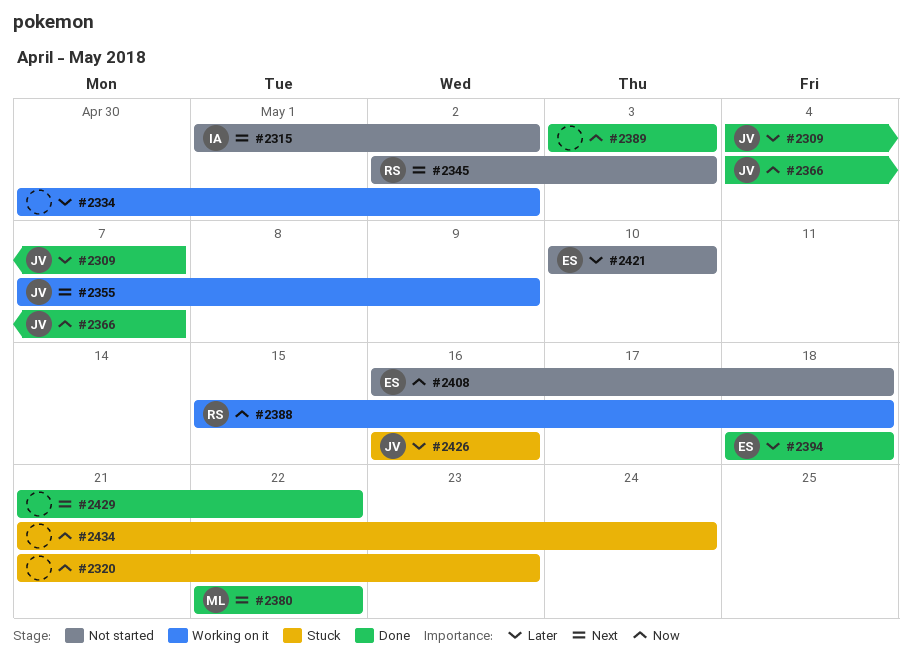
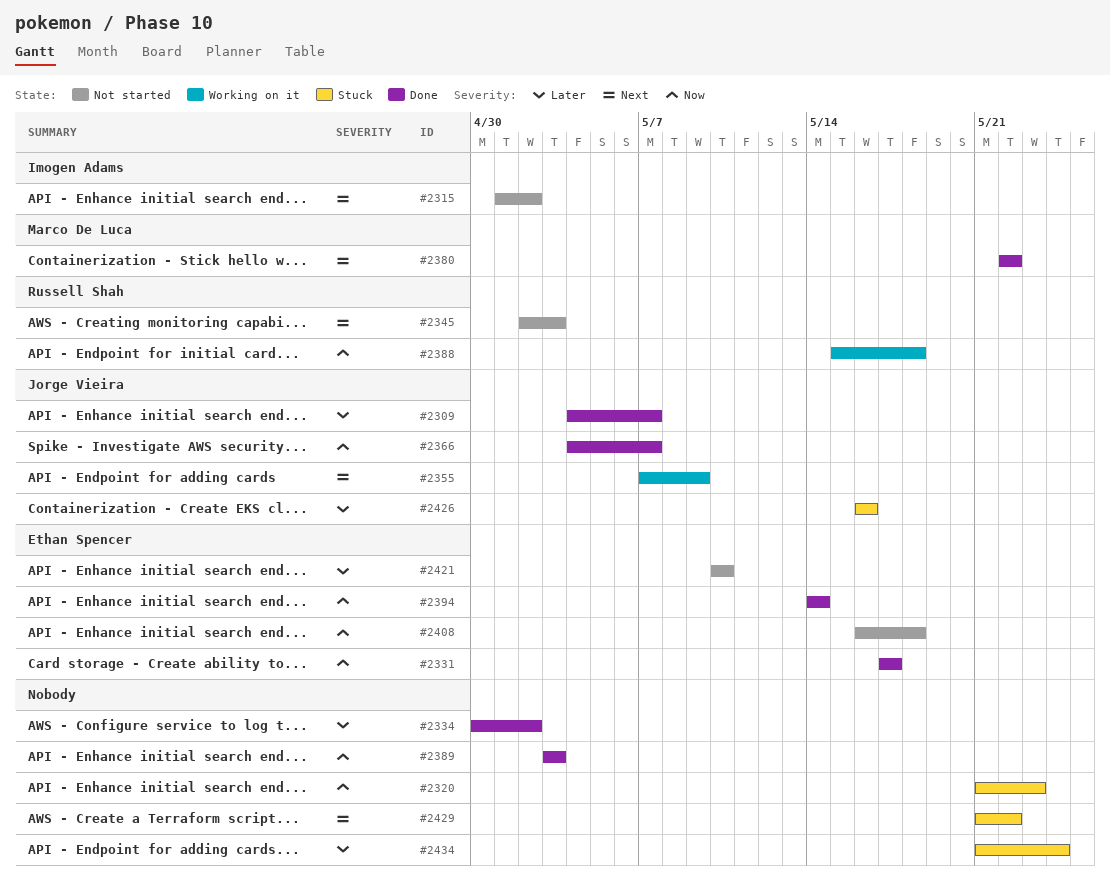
#2331: none -> present
#2334, status: Working on it -> Done
#2394, priority: Later -> Now
#2394, start: May 18 -> May 14
#2394, due: May 18 -> May 14
#2429, status: Done -> Stuck
#2434, priority: Now -> Later

